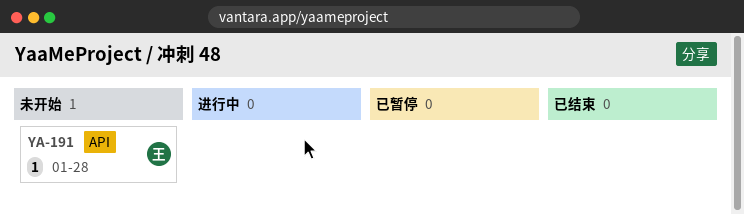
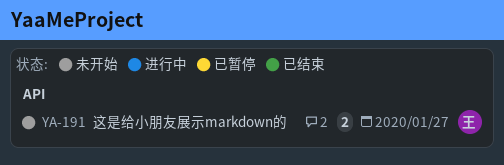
YA-191, estimate: 1 -> 2
YA-191, due: Jan 28 -> Jan 27

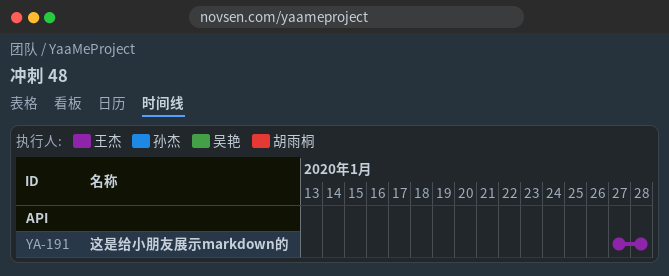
YA-191, due: Jan 27 -> Jan 28

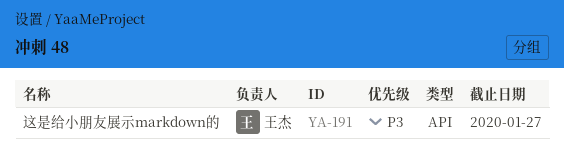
YA-191, due: Jan 28 -> Jan 27

